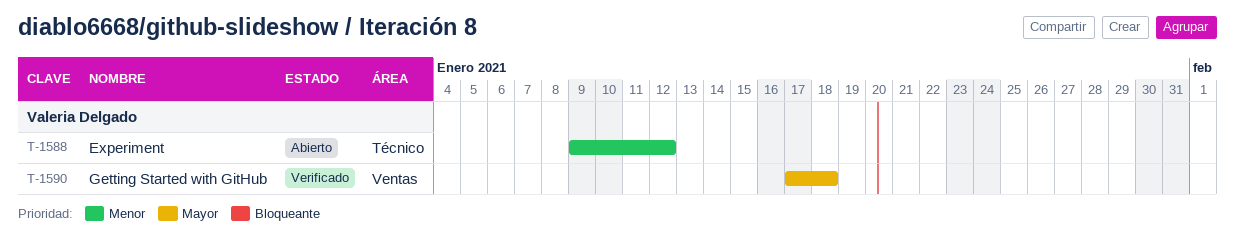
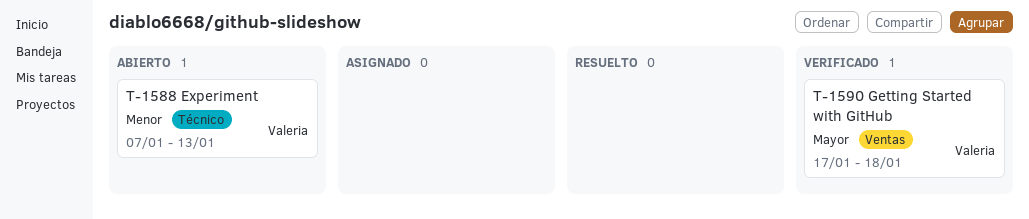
T-1588, start: Jan 9 -> Jan 7
T-1588, due: Jan 12 -> Jan 13

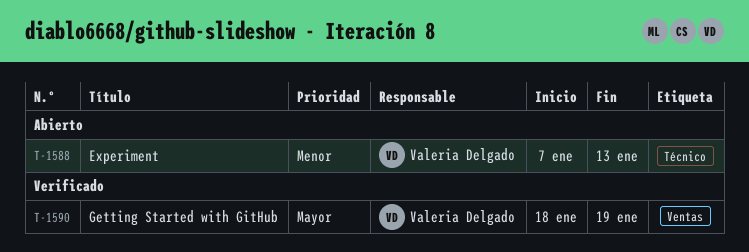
T-1590, start: Jan 17 -> Jan 18
T-1590, due: Jan 18 -> Jan 19

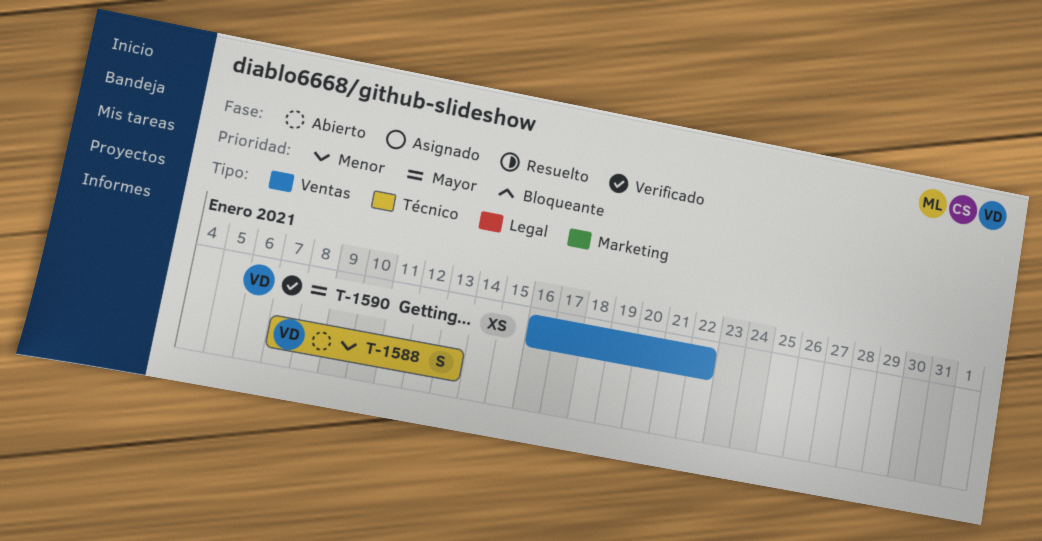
T-1590, start: Jan 18 -> Jan 16
T-1590, due: Jan 19 -> Jan 22

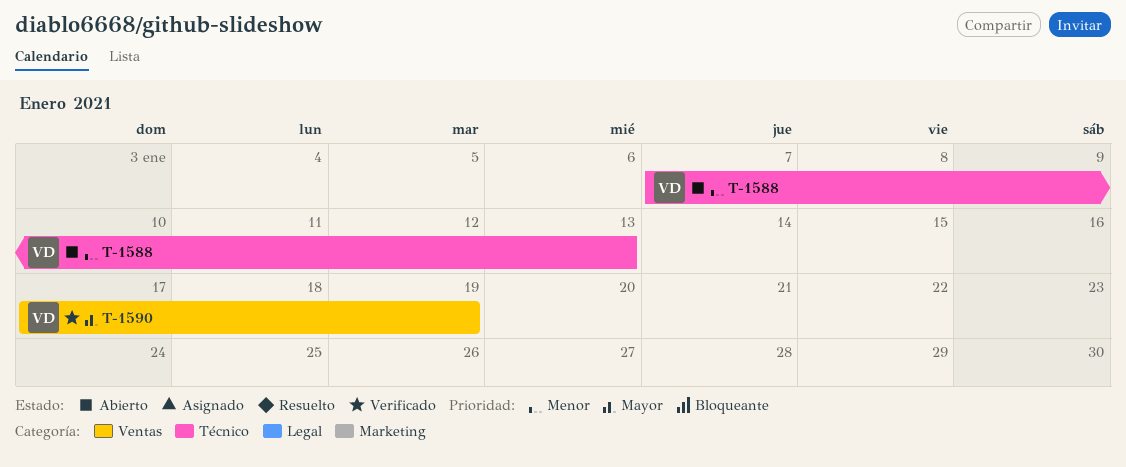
T-1590, start: Jan 16 -> Jan 17
T-1590, due: Jan 22 -> Jan 19

